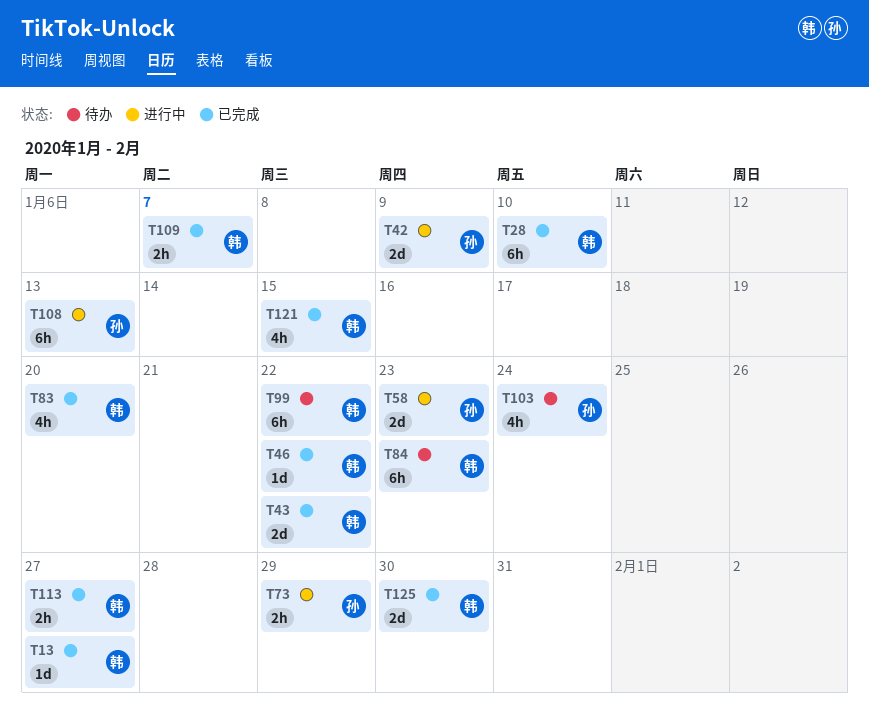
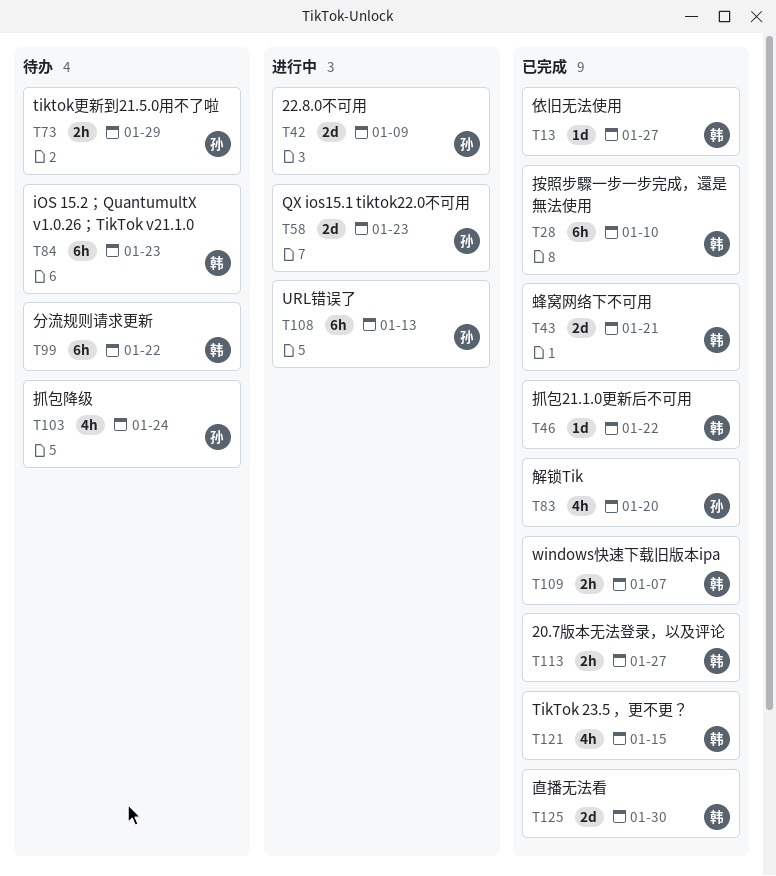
T43, due: Jan 22 -> Jan 21
T73, status: 进行中 -> 待办
T83, owner: 韩 -> 孙

